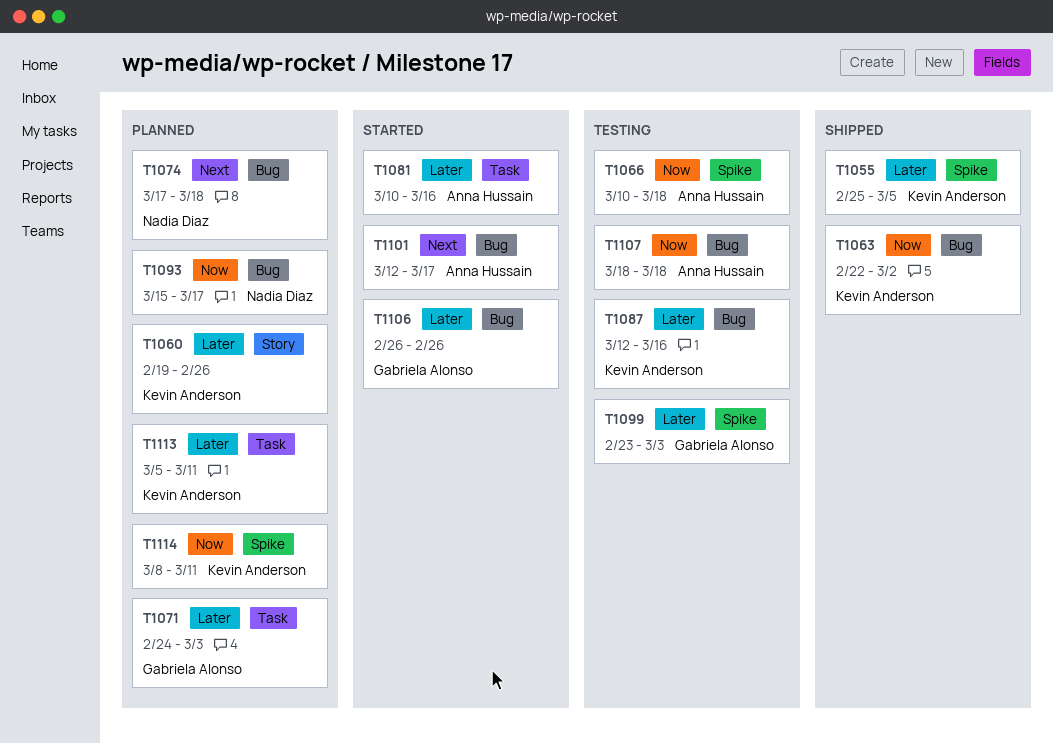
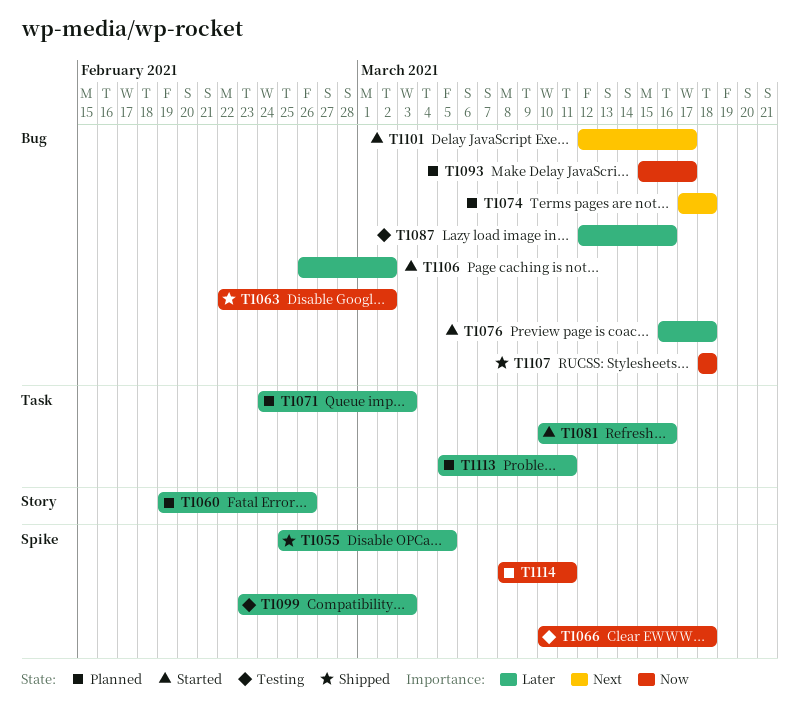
T1076: none -> present
T1106, due: Feb 26 -> Mar 2
T1107, status: Testing -> Shipped

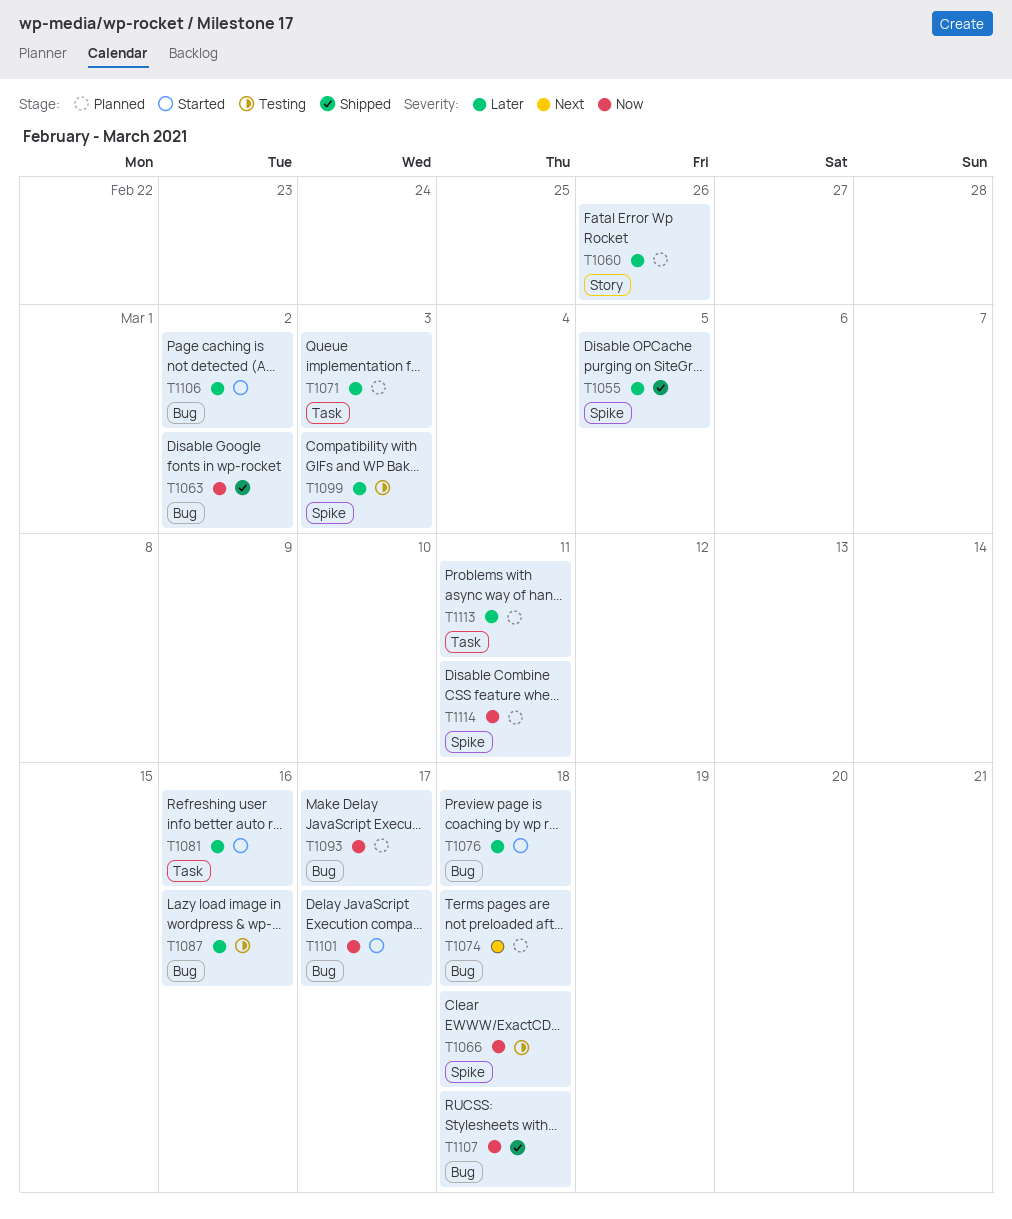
T1101, priority: Next -> Now

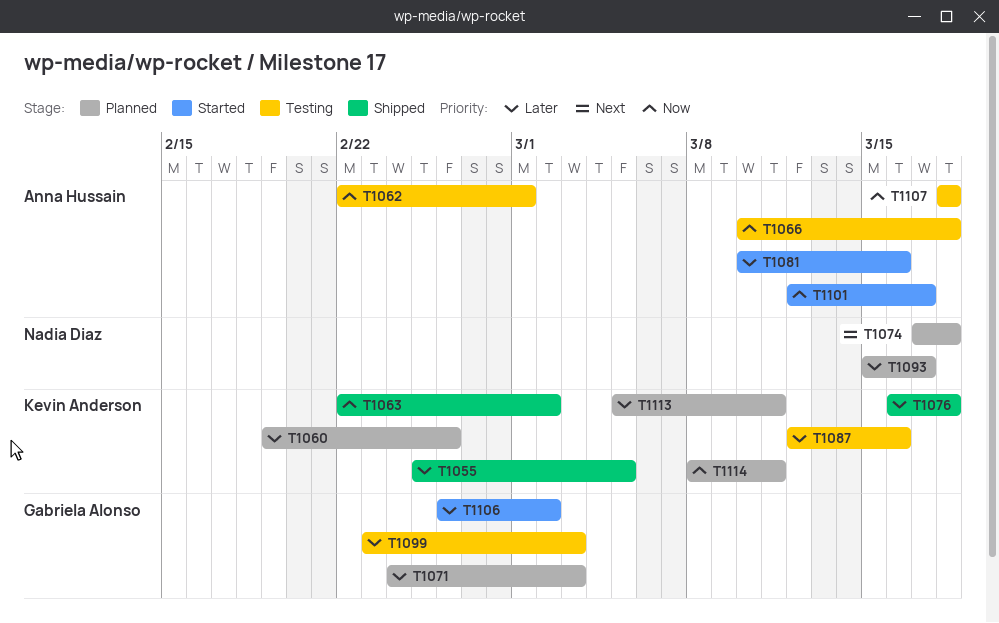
T1062: none -> present
T1076, status: Started -> Shipped
T1093, priority: Now -> Later
T1107, status: Shipped -> Testing

